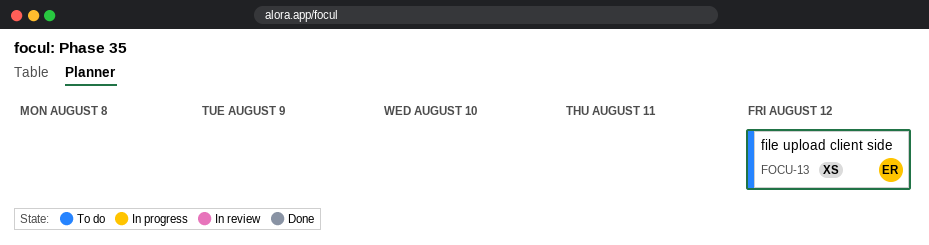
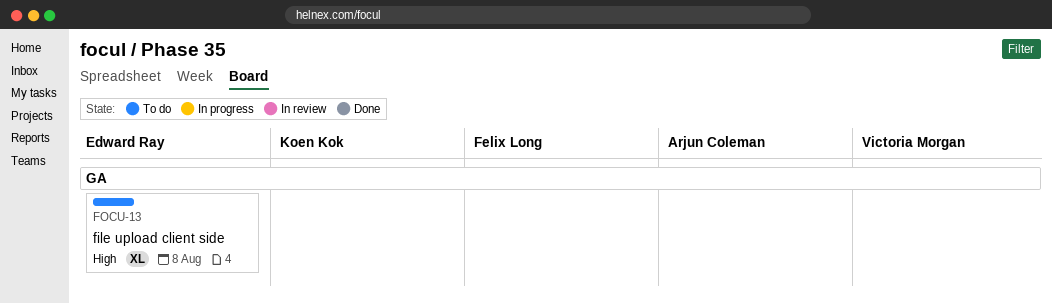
FOCU-13, estimate: XS -> XL
FOCU-13, due: Aug 12 -> Aug 8

